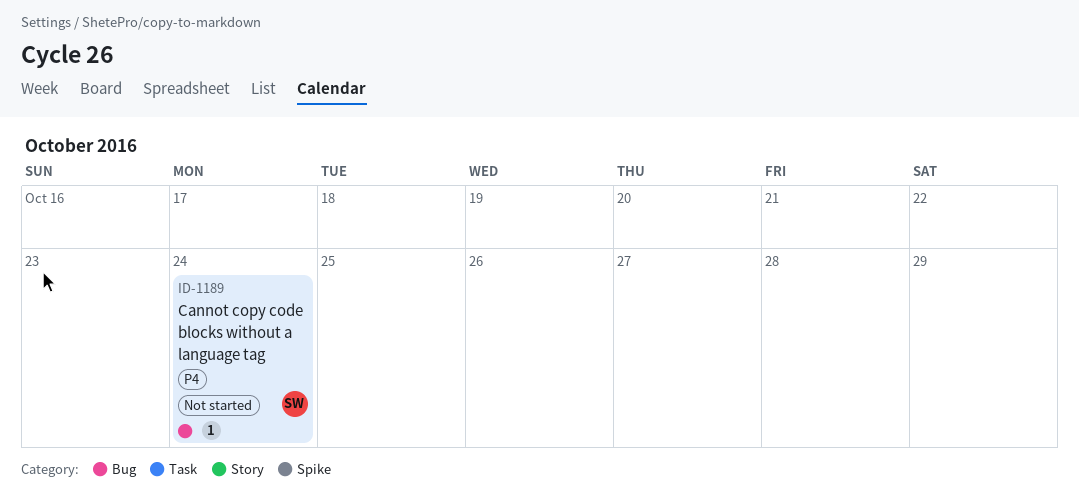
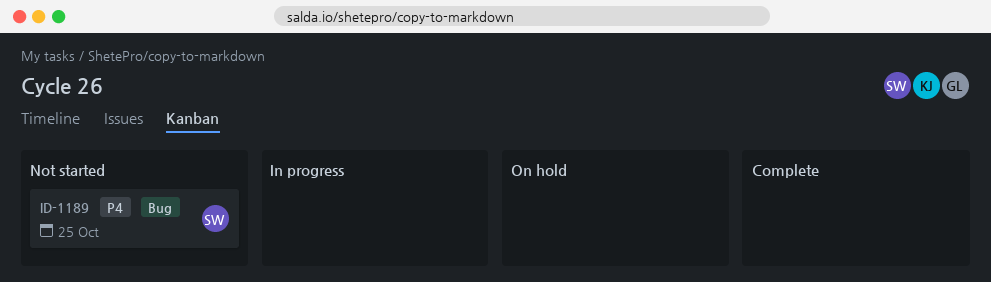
ID-1189, due: Oct 24 -> Oct 25

